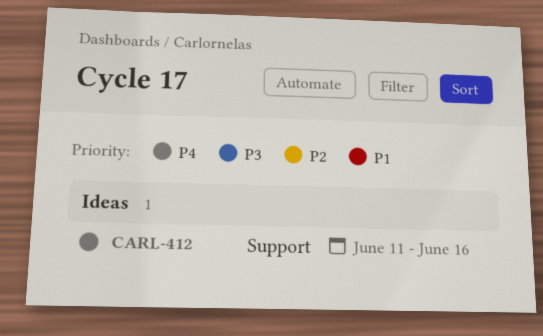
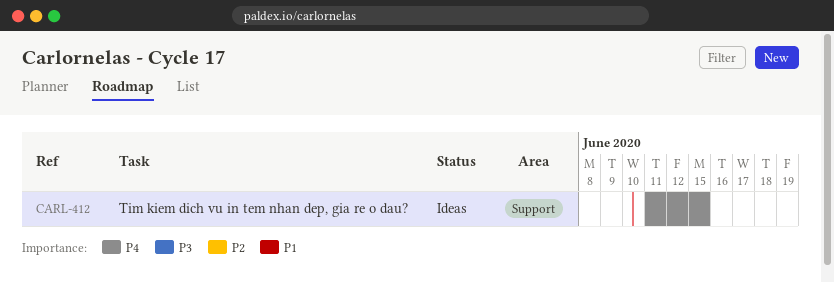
CARL-412, due: Jun 16 -> Jun 15

